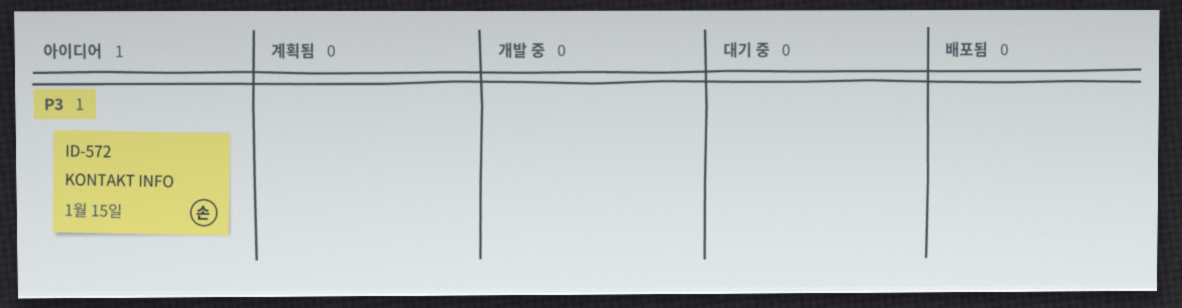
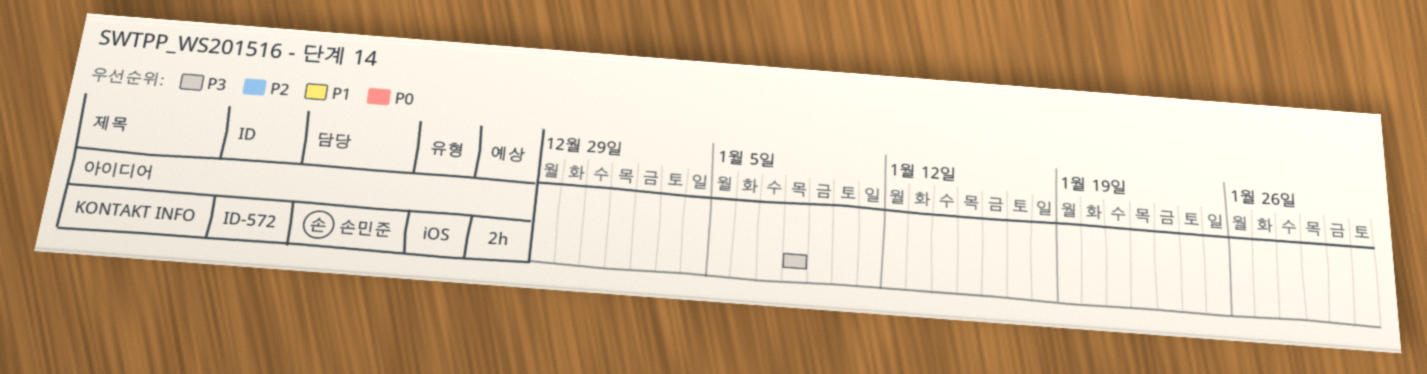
ID-572, due: Jan 15 -> Jan 8

